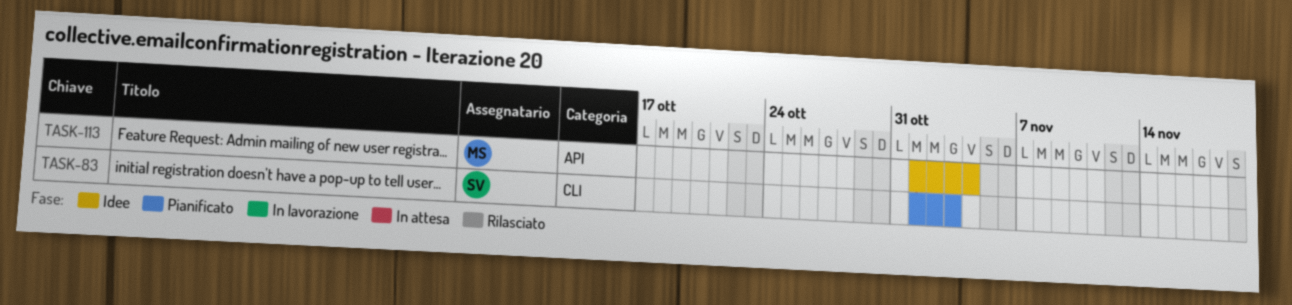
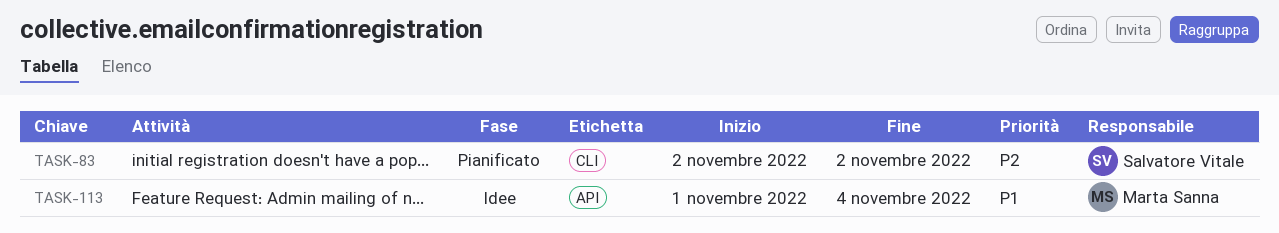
TASK-83, start: Nov 1 -> Nov 2
TASK-83, due: Nov 3 -> Nov 2

